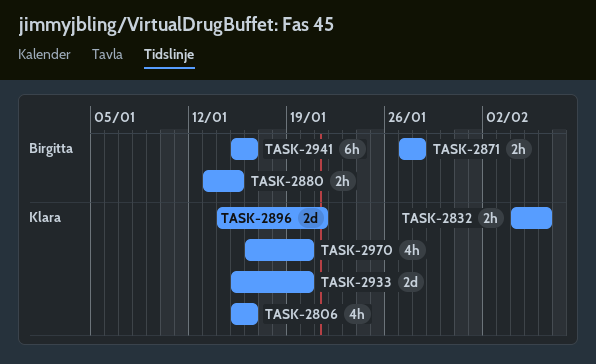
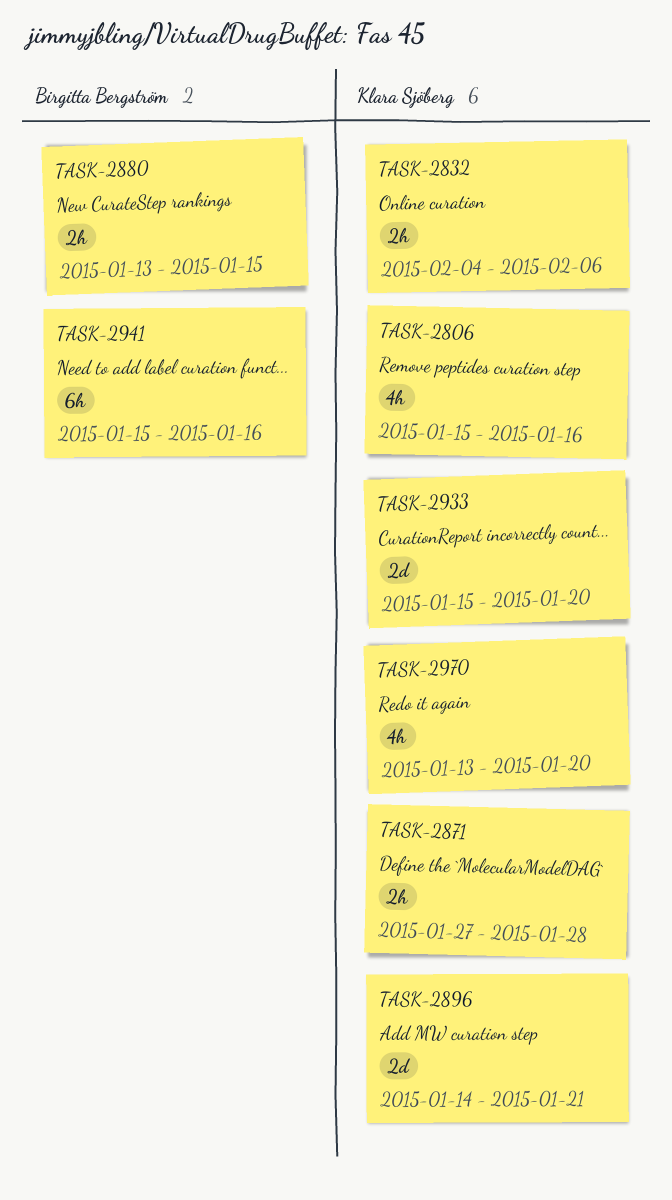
TASK-2871, owner: Birgitta Bergström -> Klara Sjöberg
TASK-2970, start: Jan 16 -> Jan 13

